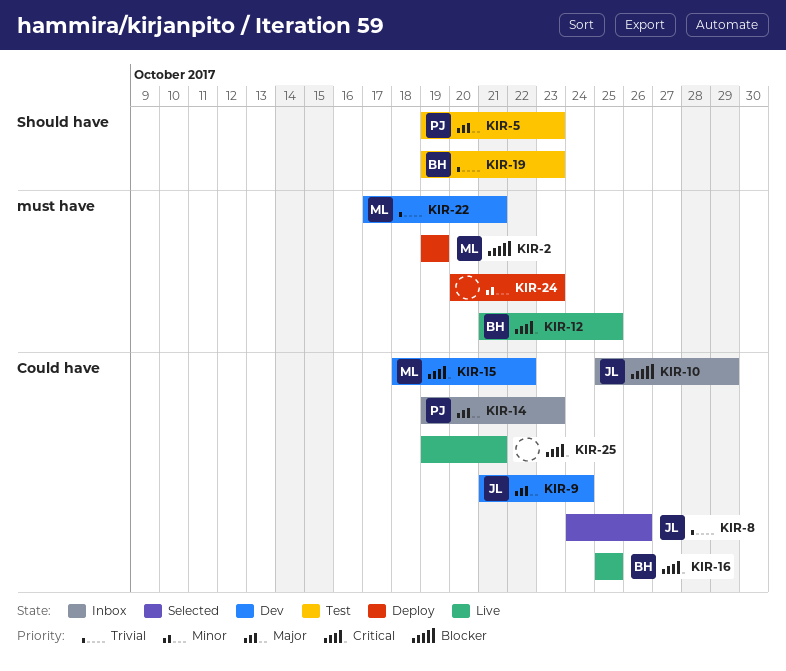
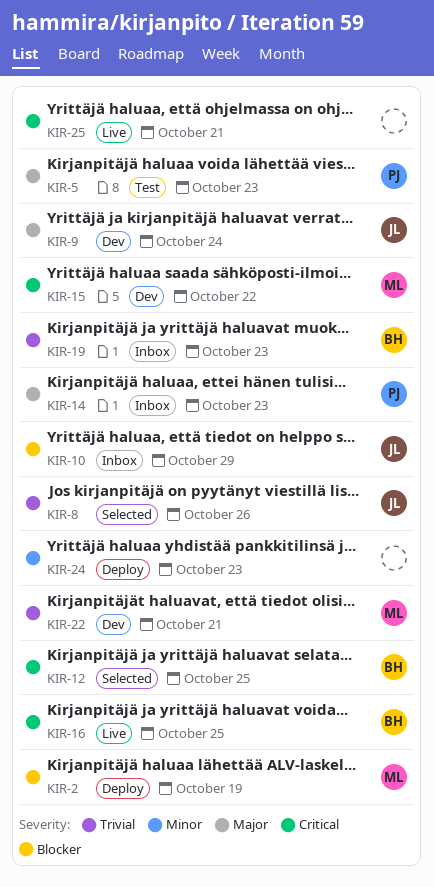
KIR-12, status: Live -> Selected
KIR-19, status: Test -> Inbox

